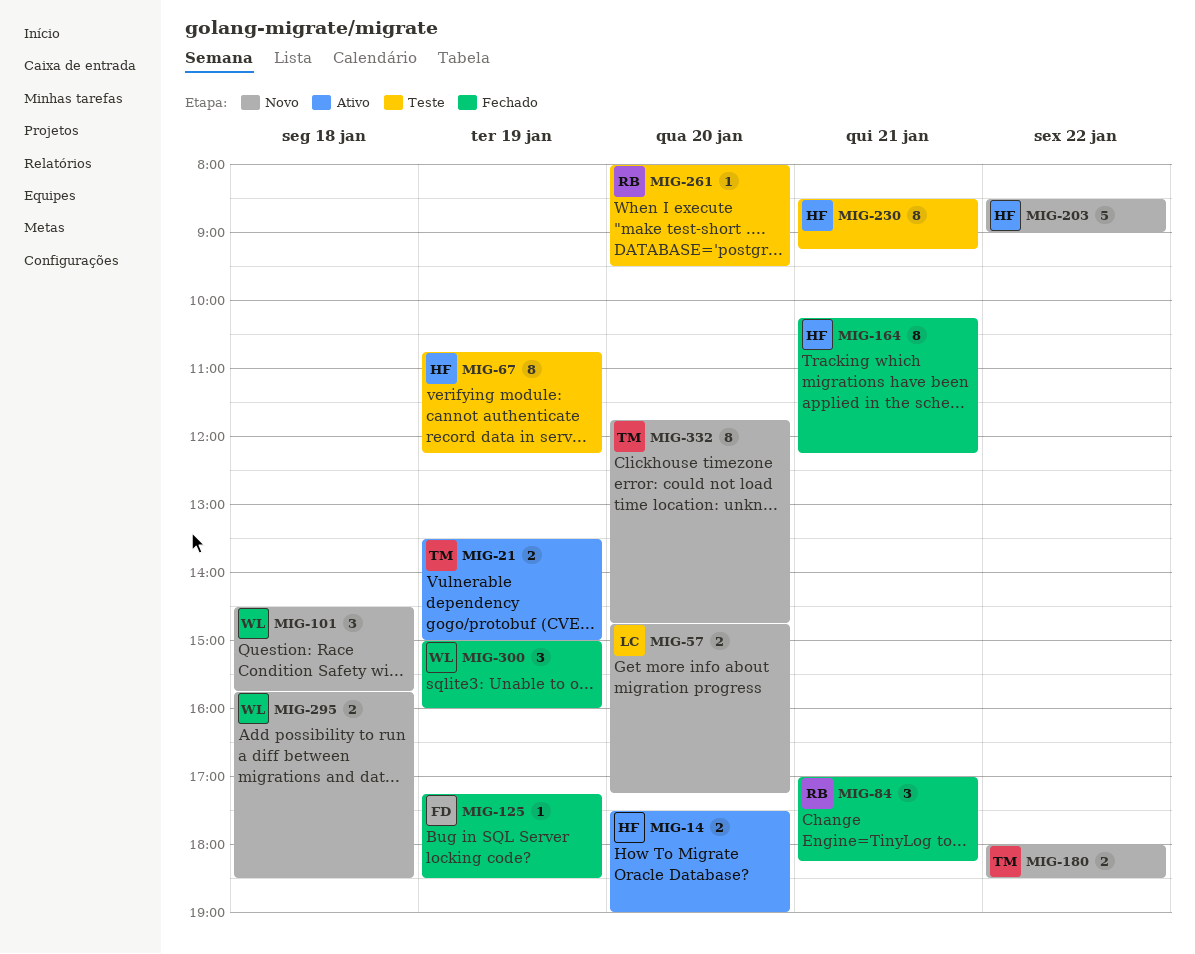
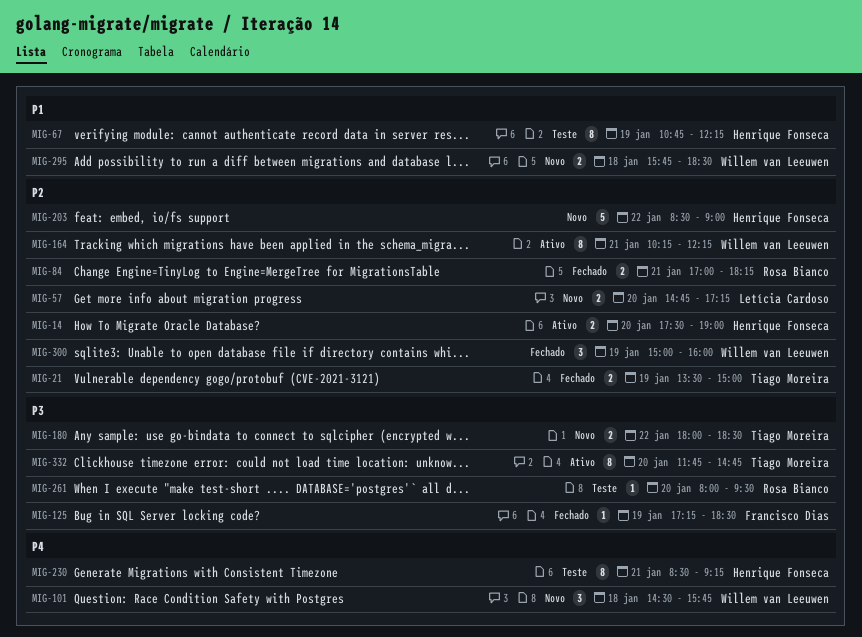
MIG-21, status: Ativo -> Fechado
MIG-84, estimate: 3 -> 2
MIG-164, status: Fechado -> Ativo
MIG-164, owner: Henrique Fonseca -> Willem van Leeuwen
MIG-332, status: Novo -> Ativo

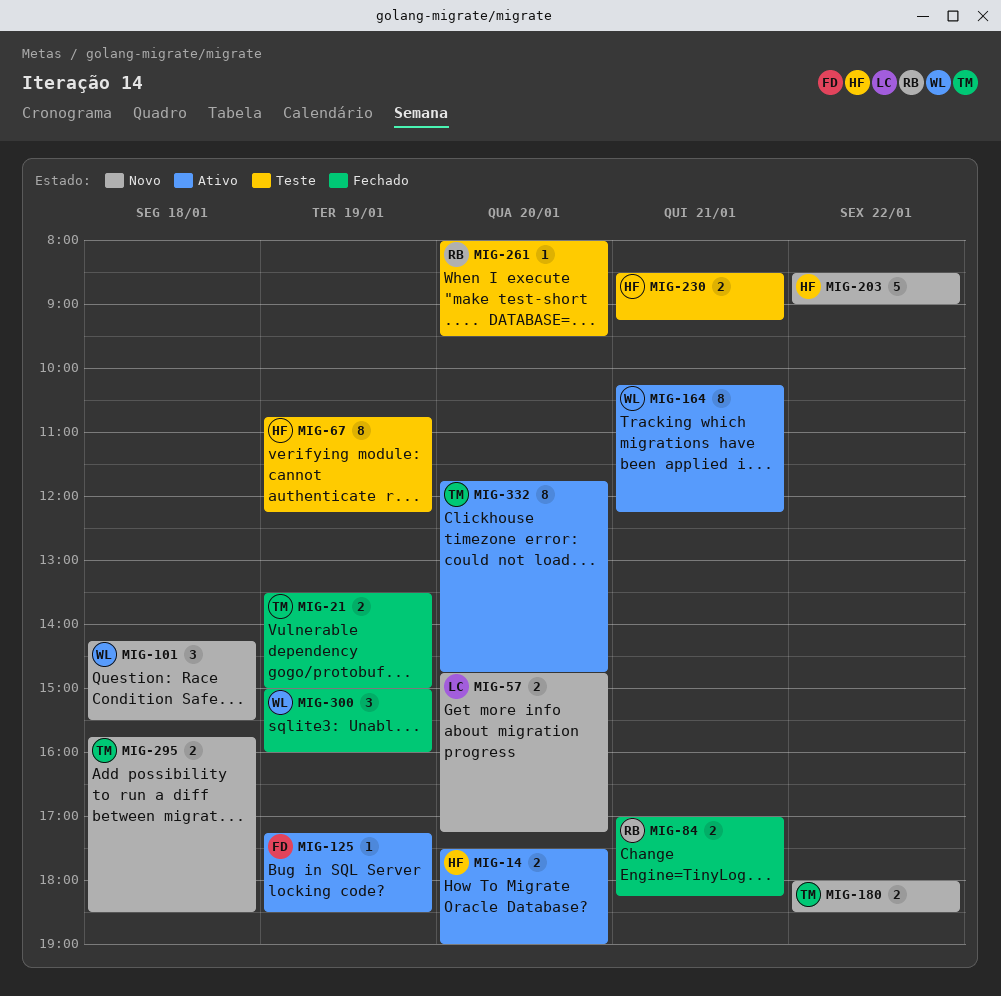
MIG-101, begins: 14:30 -> 14:15
MIG-101, ends: 15:45 -> 15:30
MIG-125, status: Fechado -> Ativo
MIG-230, estimate: 8 -> 2
MIG-295, owner: Willem van Leeuwen -> Tiago Moreira

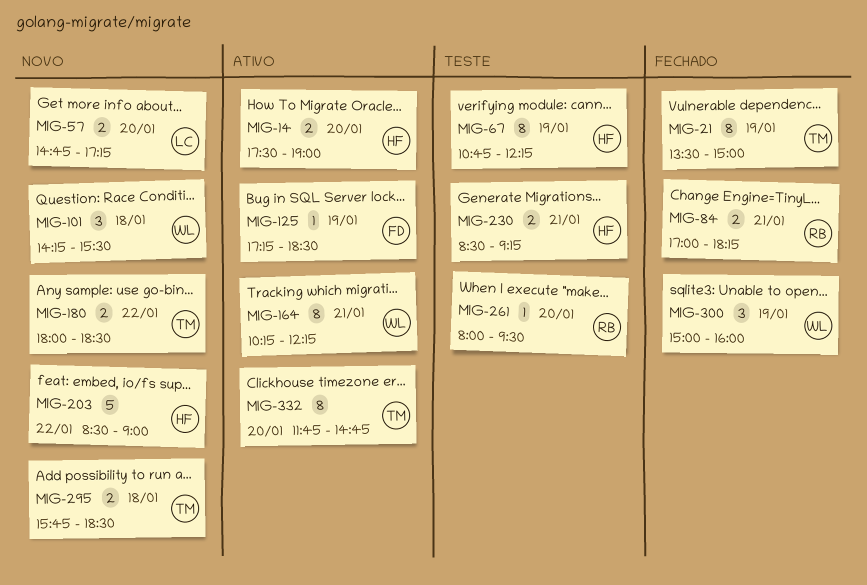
MIG-21, estimate: 2 -> 8

